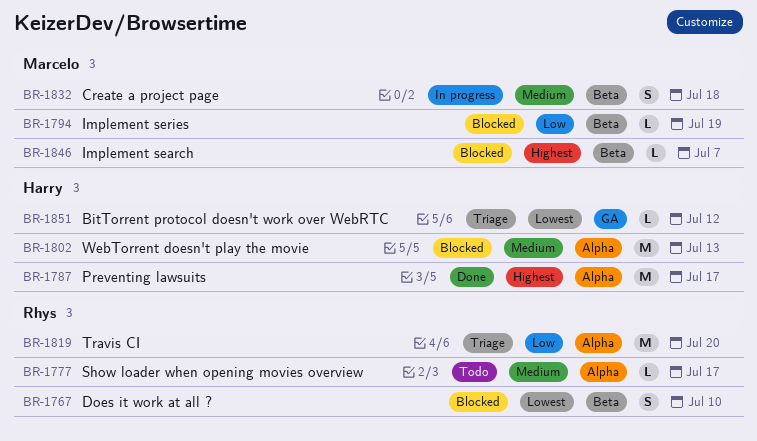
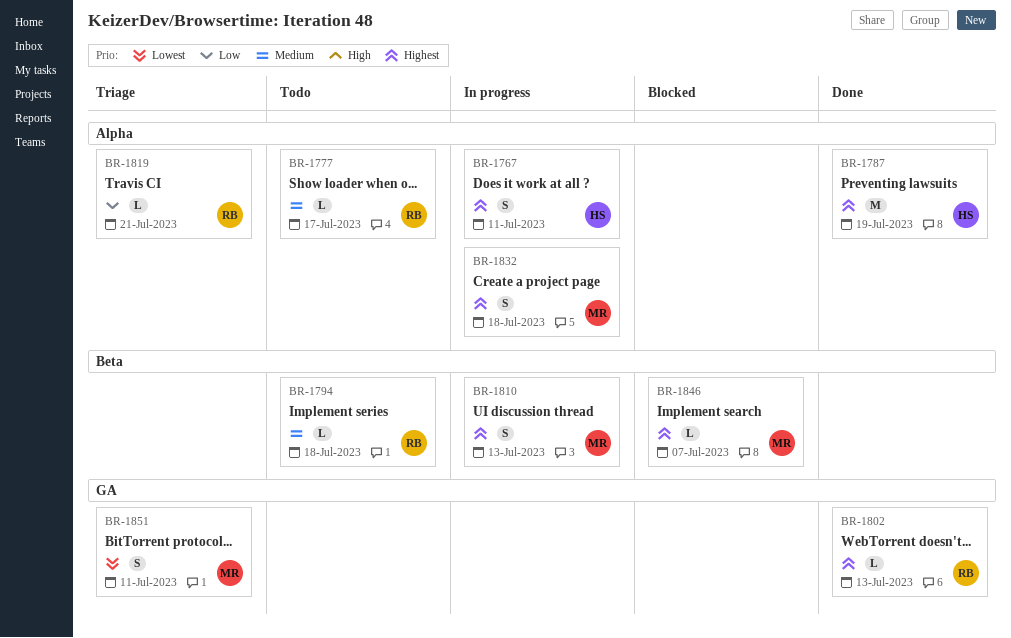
BR-1767, status: Blocked -> In progress
BR-1767, owner: Rhys -> Harry
BR-1767, priority: Lowest -> Highest
BR-1767, label: Beta -> Alpha
BR-1767, due: Jul 10 -> Jul 11
BR-1787, due: Jul 17 -> Jul 19
BR-1794, status: Blocked -> Todo
BR-1794, owner: Marcelo -> Rhys
BR-1794, priority: Low -> Medium
BR-1794, due: Jul 19 -> Jul 18
BR-1802, status: Blocked -> Done
BR-1802, owner: Harry -> Rhys
BR-1802, priority: Medium -> Highest
BR-1802, label: Alpha -> GA
BR-1802, estimate: M -> L
BR-1810: none -> present
BR-1819, estimate: M -> L
BR-1819, due: Jul 20 -> Jul 21
BR-1832, priority: Medium -> Highest
BR-1832, label: Beta -> Alpha
BR-1851, owner: Harry -> Marcelo
BR-1851, estimate: L -> S
BR-1851, due: Jul 12 -> Jul 11

